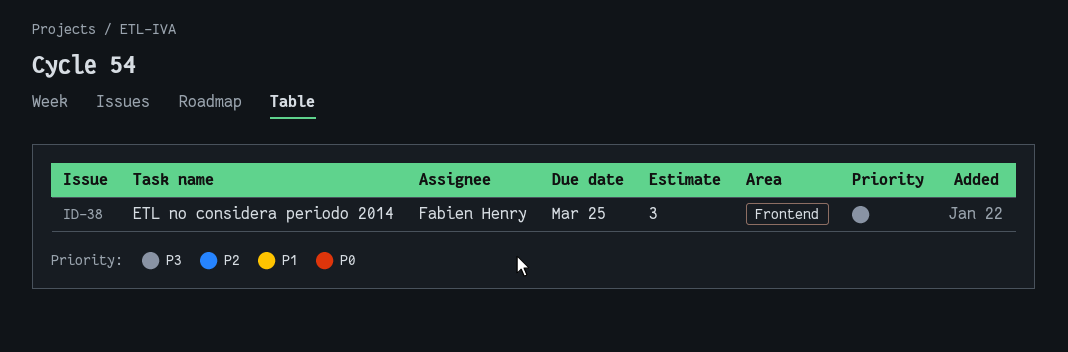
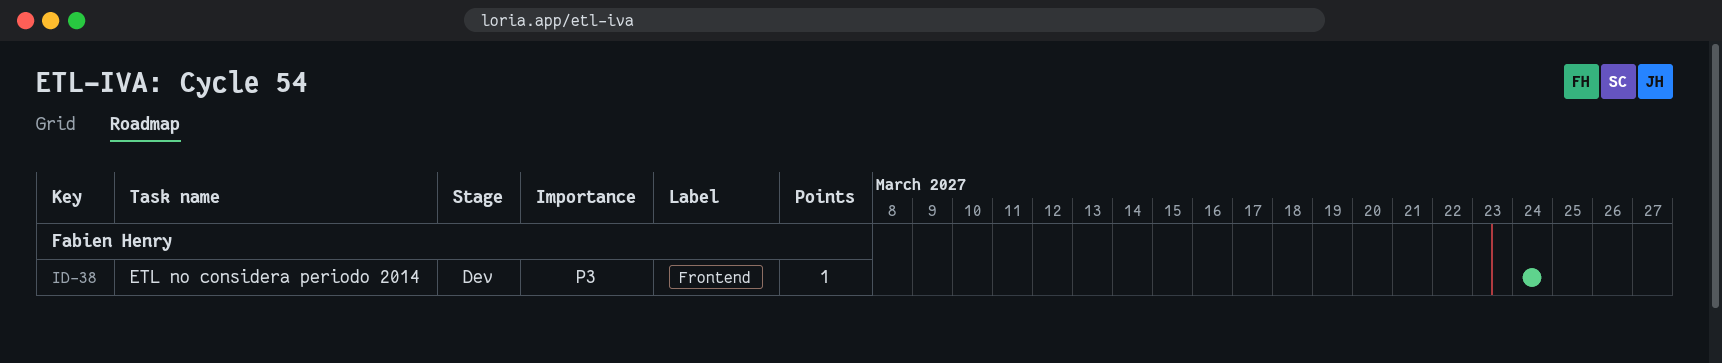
ID-38, estimate: 3 -> 1
ID-38, due: Mar 25 -> Mar 24

